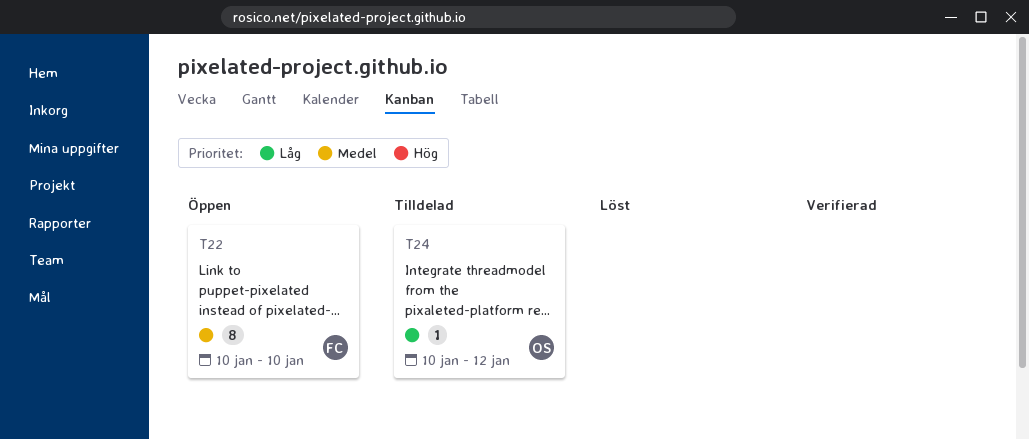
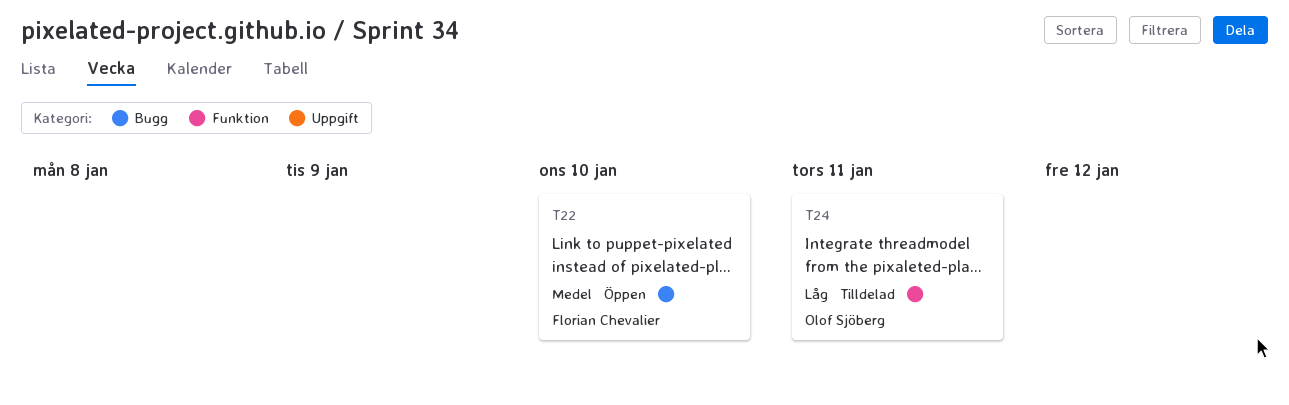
T24, due: Jan 12 -> Jan 11

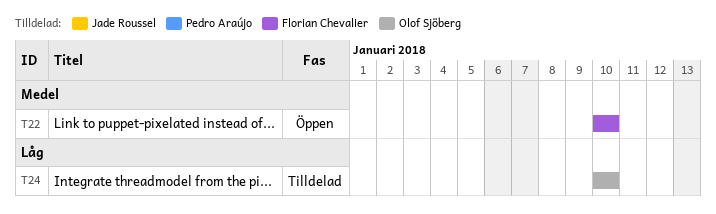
T24, due: Jan 11 -> Jan 10

